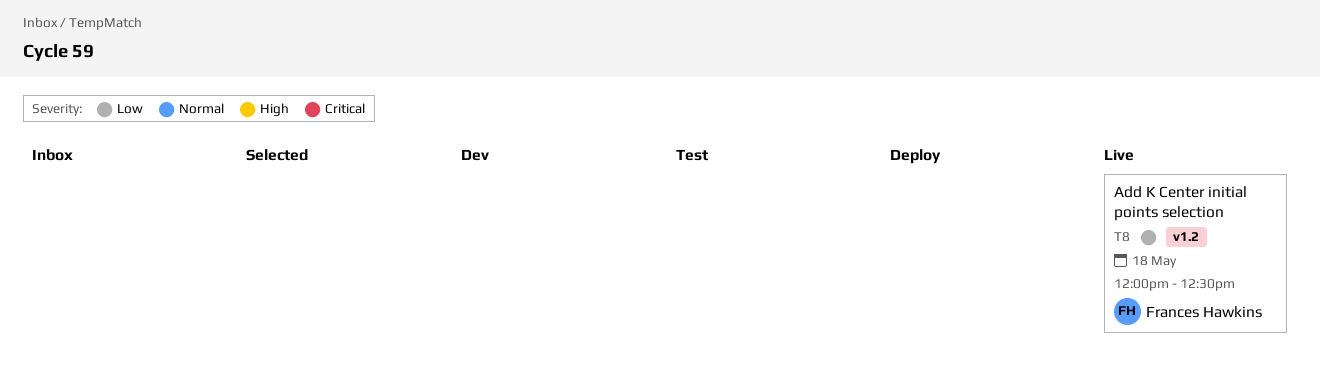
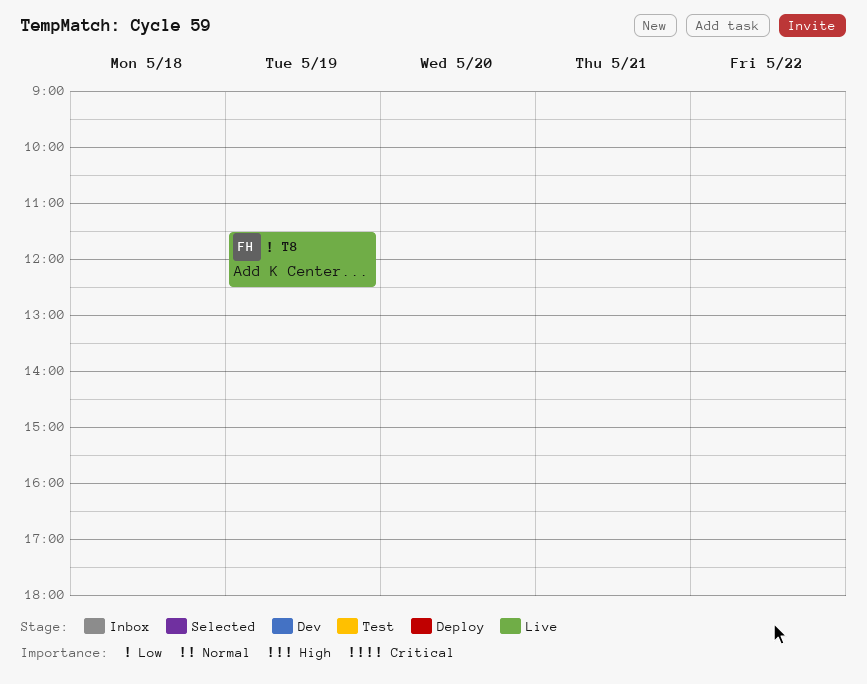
T8, day: May 18 -> May 19
T8, begins: 12:00 -> 11:30

